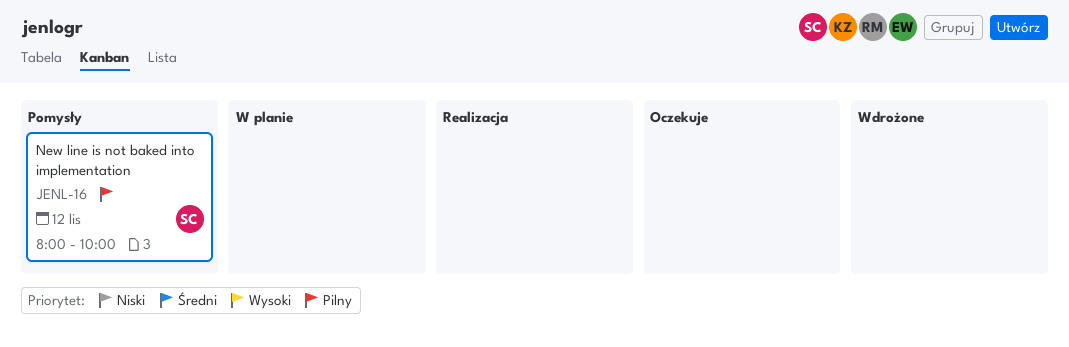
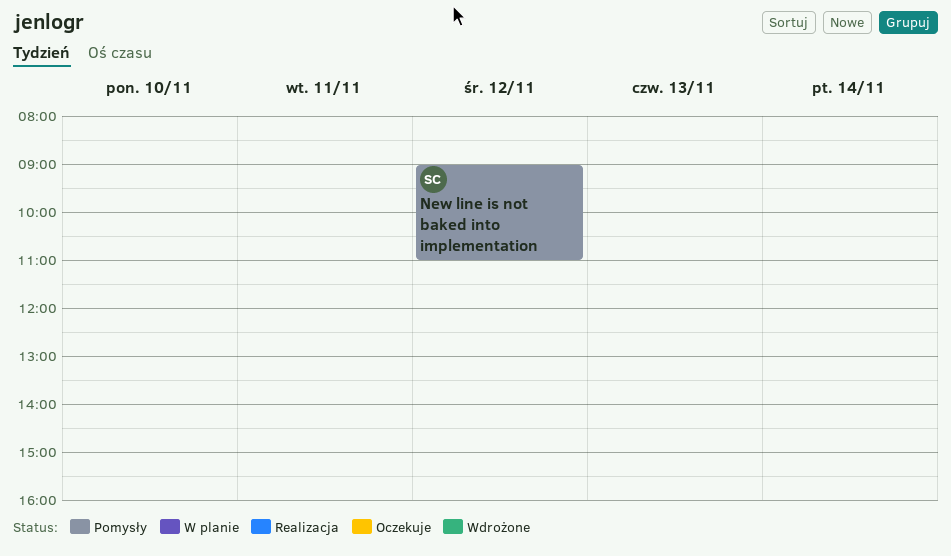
New line is not baked into implementation, begins: 08:00 -> 09:00
New line is not baked into implementation, ends: 10:00 -> 11:00

